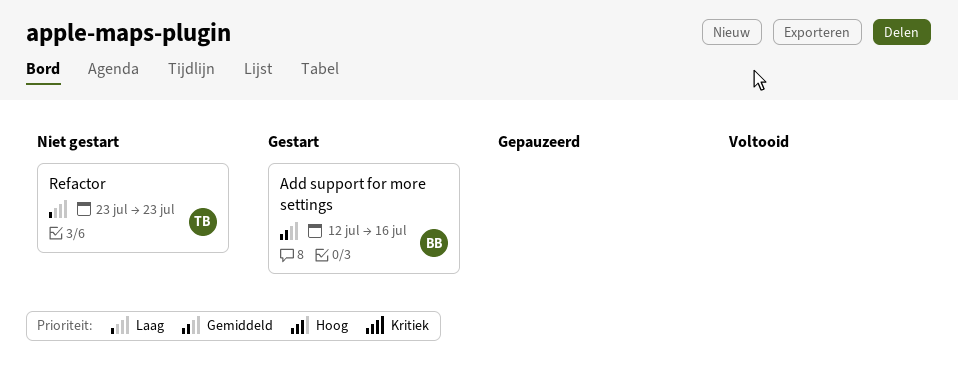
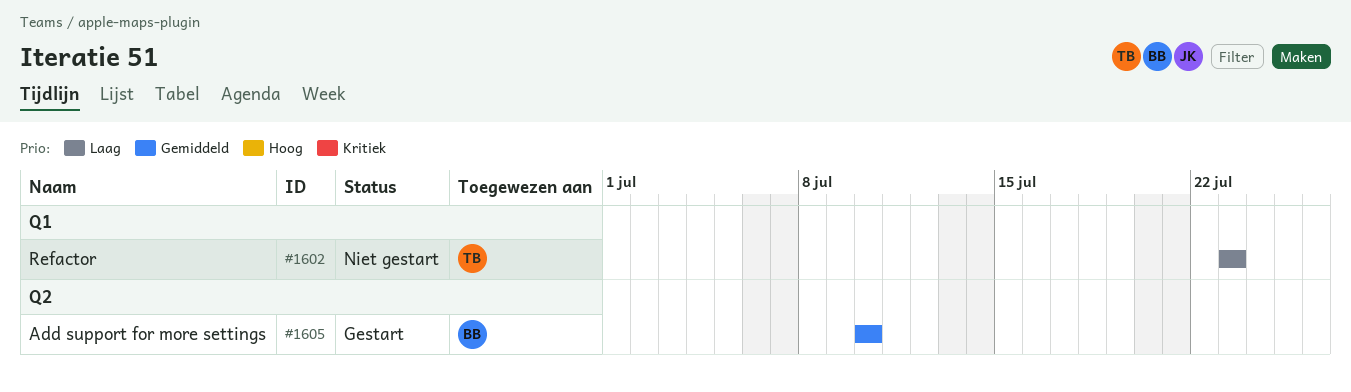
Add support for more settings, start: Jul 12 -> Jul 10
Add support for more settings, due: Jul 16 -> Jul 10

